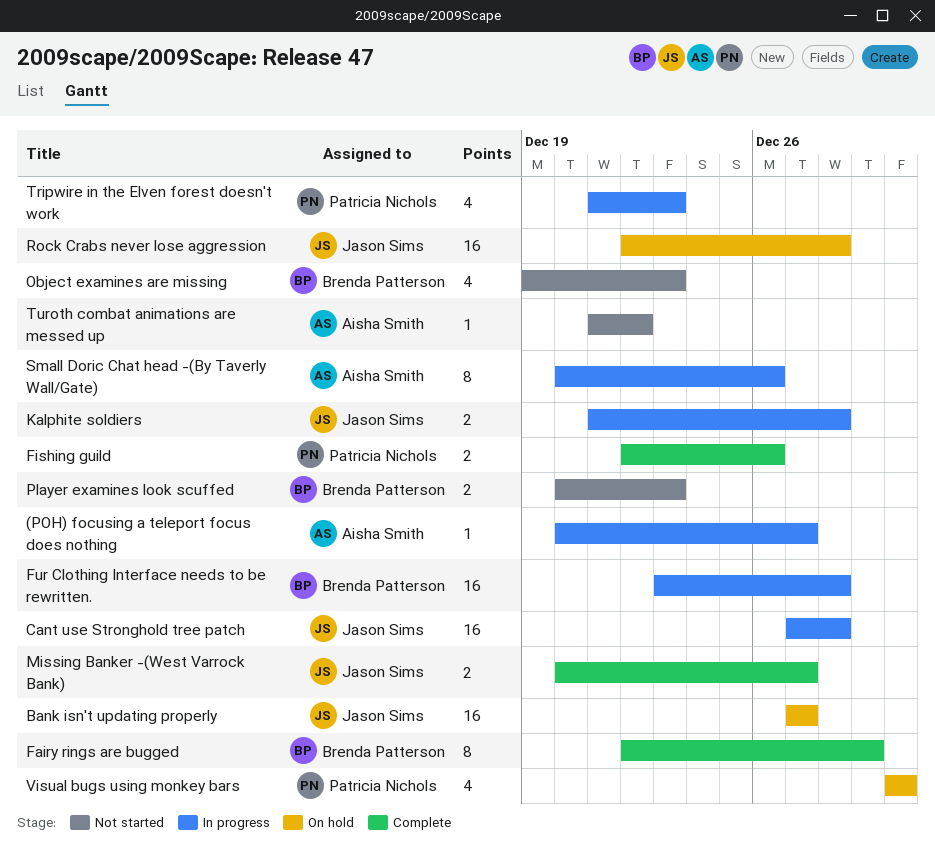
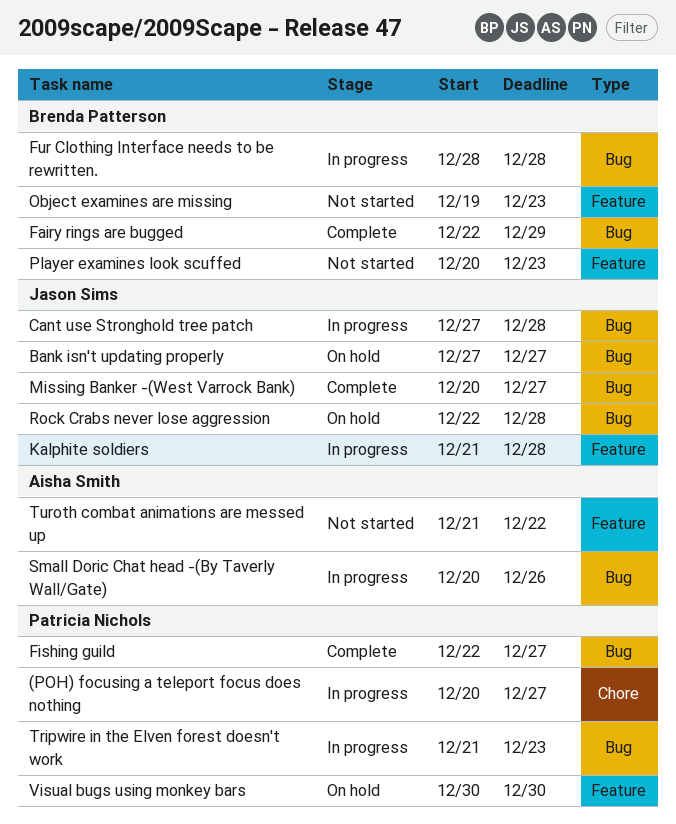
(POH) focusing a teleport focus does nothing, owner: Aisha Smith -> Patricia Nichols
Fishing guild, due: Dec 26 -> Dec 27
Fur Clothing Interface needs to be rewritten., start: Dec 23 -> Dec 28

